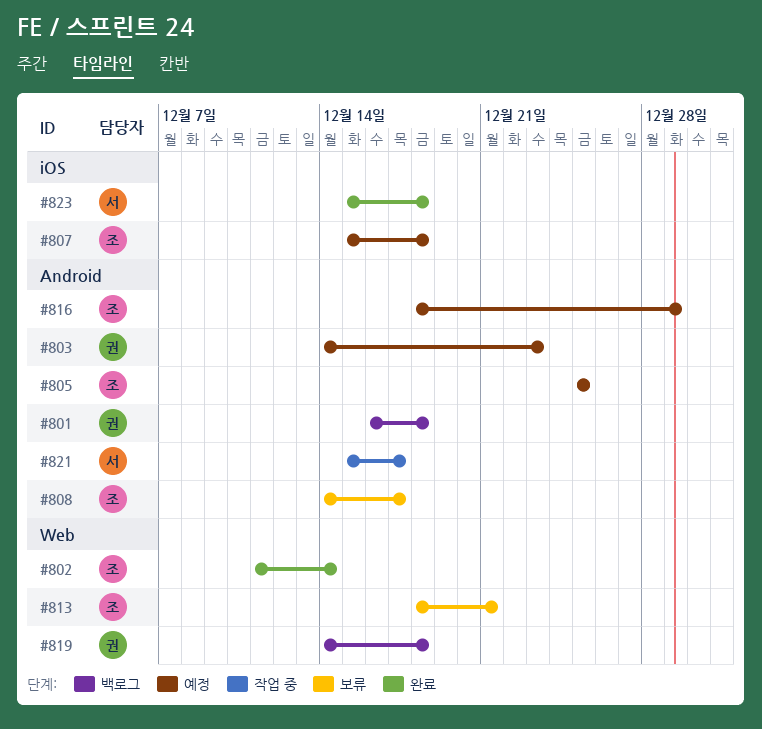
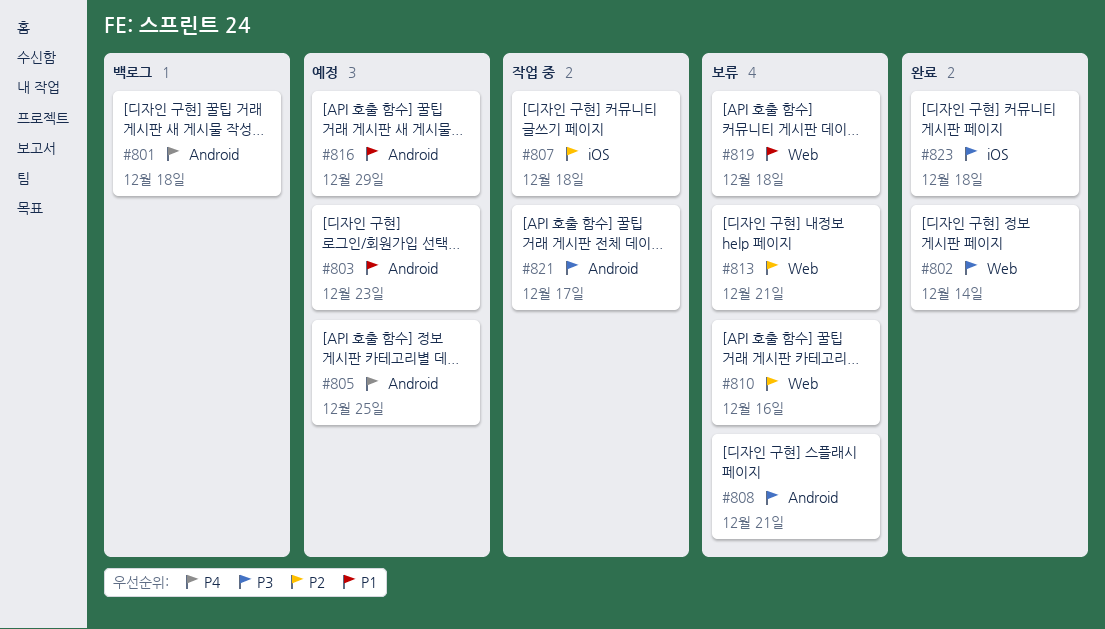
#807, status: 예정 -> 작업 중
#808, due: Dec 17 -> Dec 21
#810: none -> present
#819, status: 백로그 -> 보류

